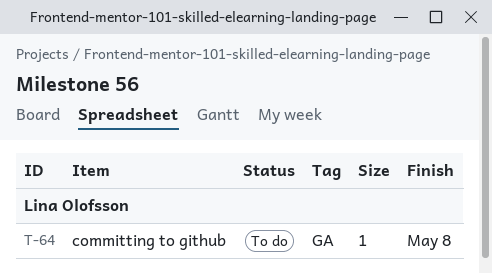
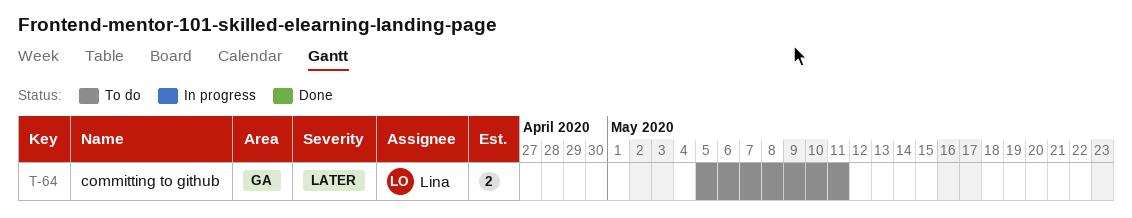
T-64, estimate: 1 -> 2
T-64, due: May 8 -> May 11

